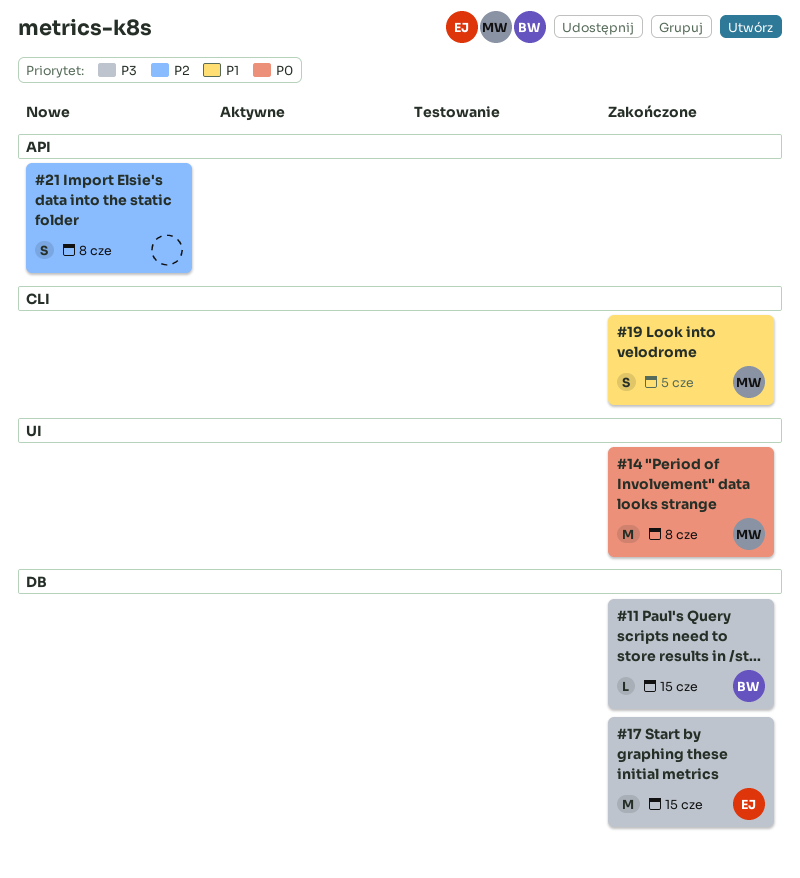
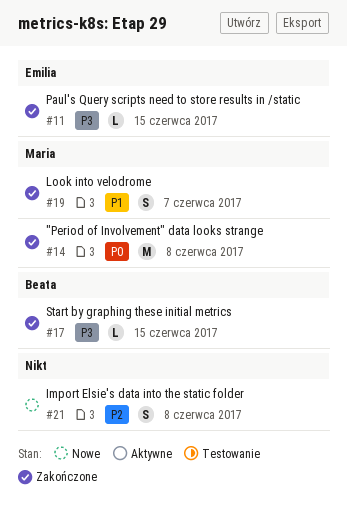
#11, owner: Beata -> Emilia
#17, owner: Emilia -> Beata
#17, estimate: M -> L
#19, due: Jun 5 -> Jun 7

